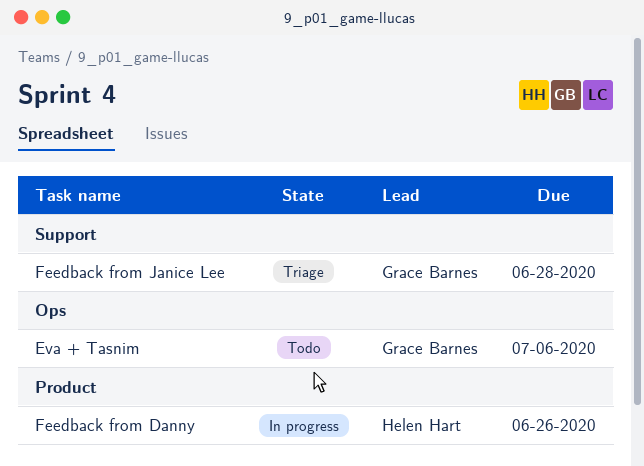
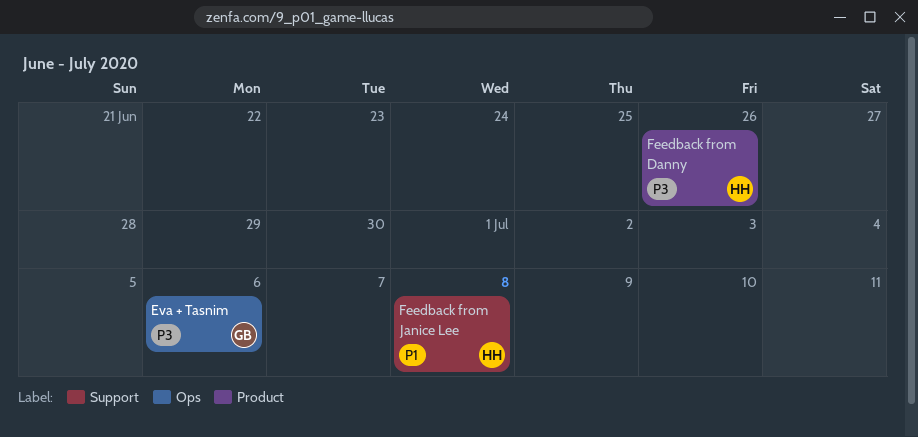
Feedback from Janice Lee, owner: Grace Barnes -> Helen Hart
Feedback from Janice Lee, due: Jun 28 -> Jul 8

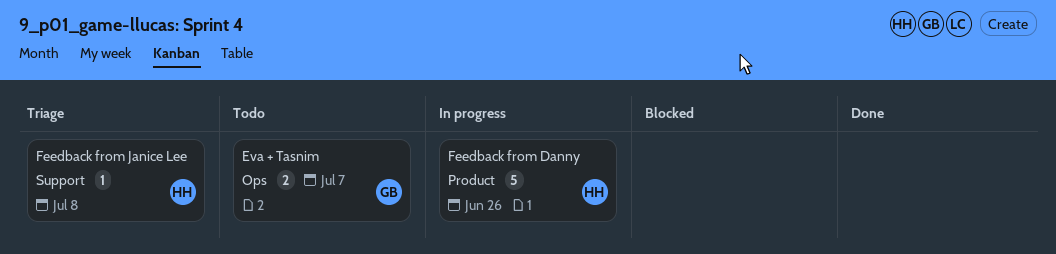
Eva + Tasnim, due: Jul 6 -> Jul 7

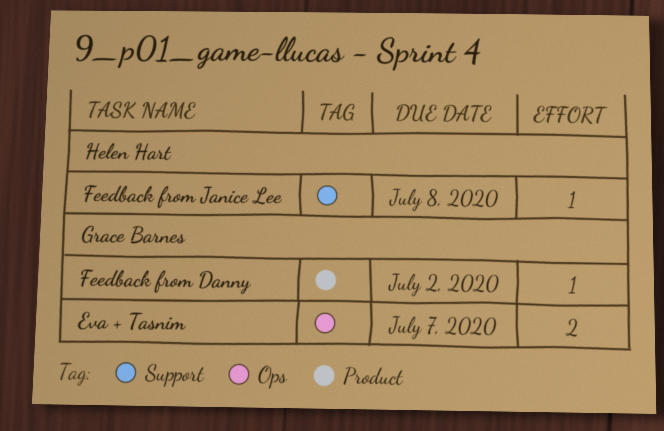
Feedback from Danny, owner: Helen Hart -> Grace Barnes
Feedback from Danny, estimate: 5 -> 1
Feedback from Danny, due: Jun 26 -> Jul 2

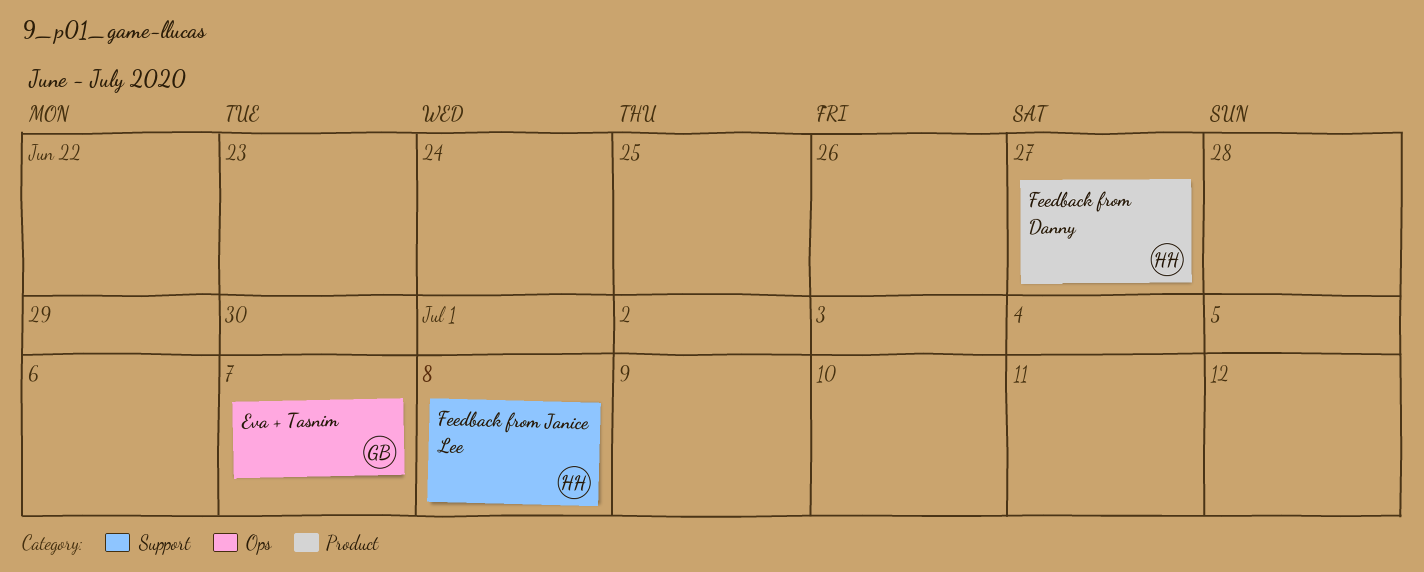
Feedback from Danny, owner: Grace Barnes -> Helen Hart
Feedback from Danny, due: Jul 2 -> Jun 27

